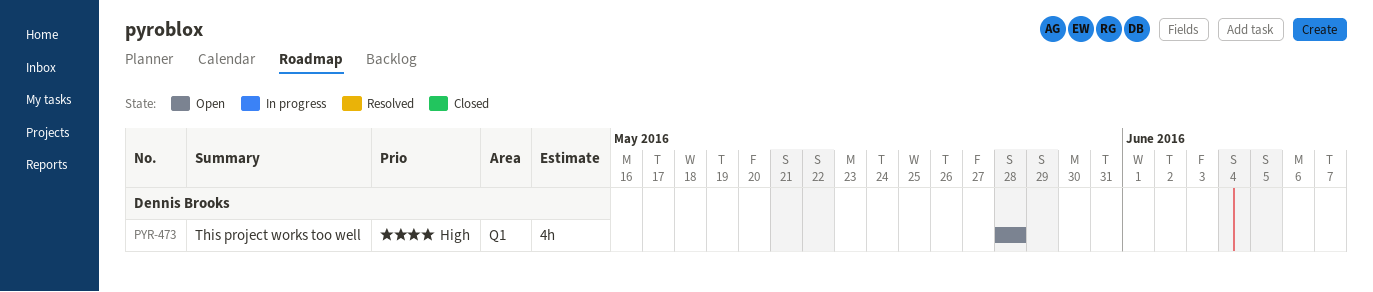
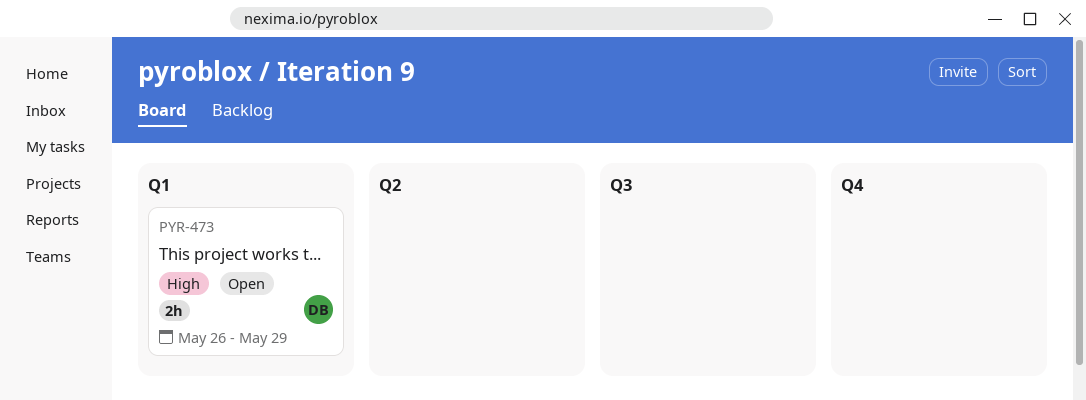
PYR-473, estimate: 4h -> 2h
PYR-473, start: May 28 -> May 26
PYR-473, due: May 28 -> May 29

